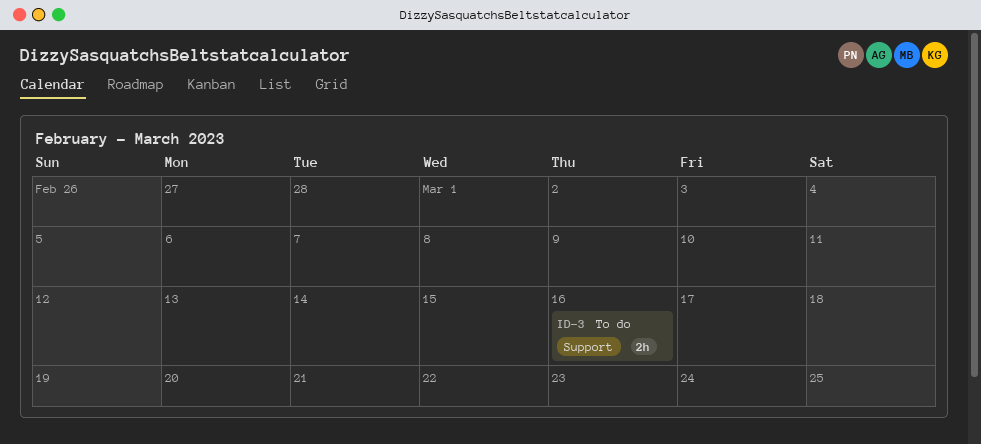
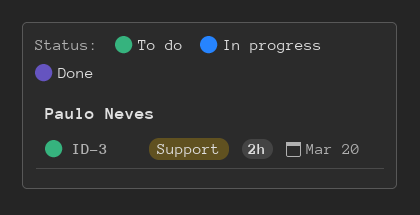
ID-3, due: Mar 16 -> Mar 20

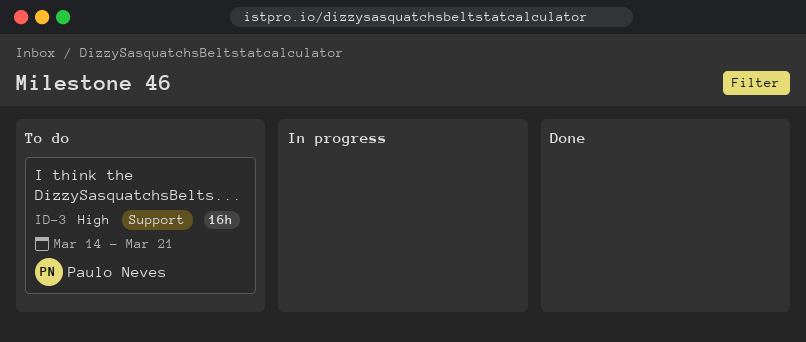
ID-3, estimate: 2h -> 16h
ID-3, due: Mar 20 -> Mar 21

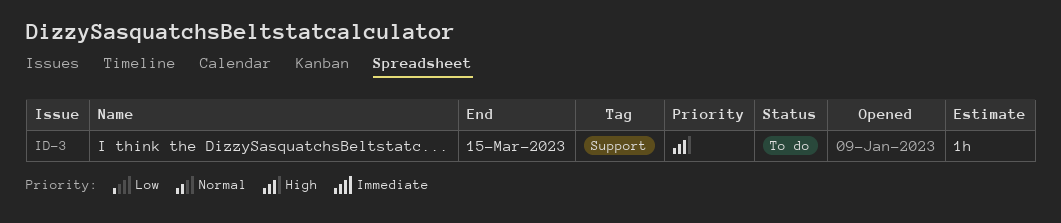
ID-3, estimate: 16h -> 1h
ID-3, due: Mar 21 -> Mar 15

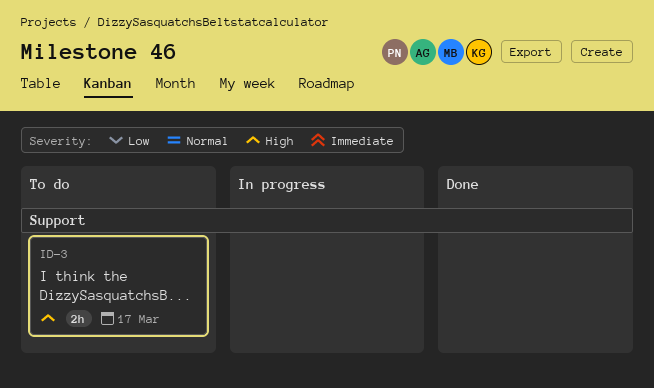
ID-3, estimate: 1h -> 2h
ID-3, due: Mar 15 -> Mar 17

